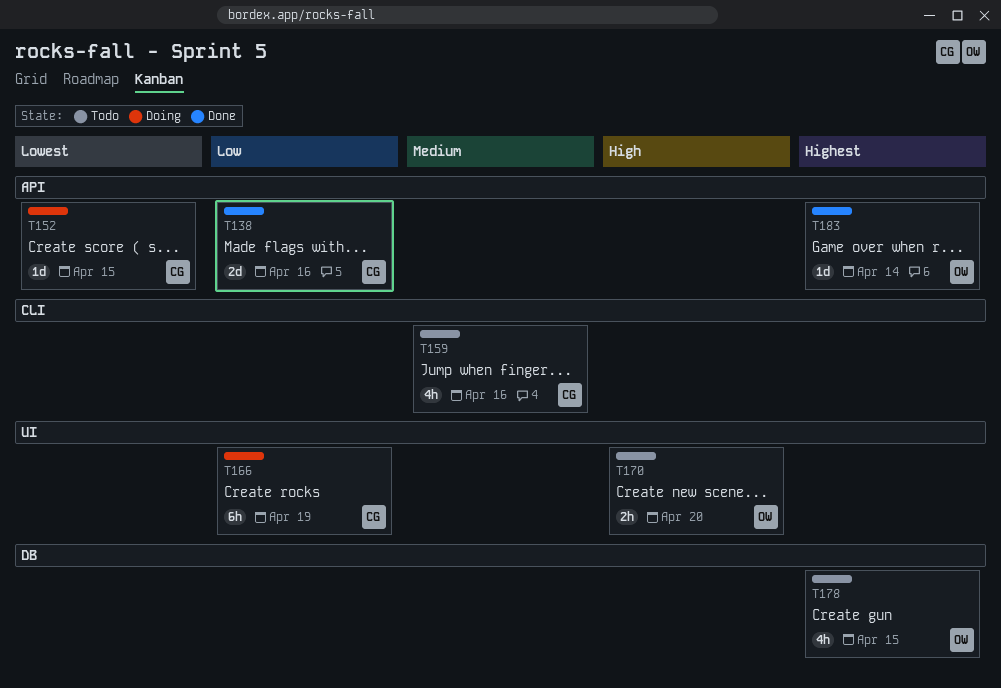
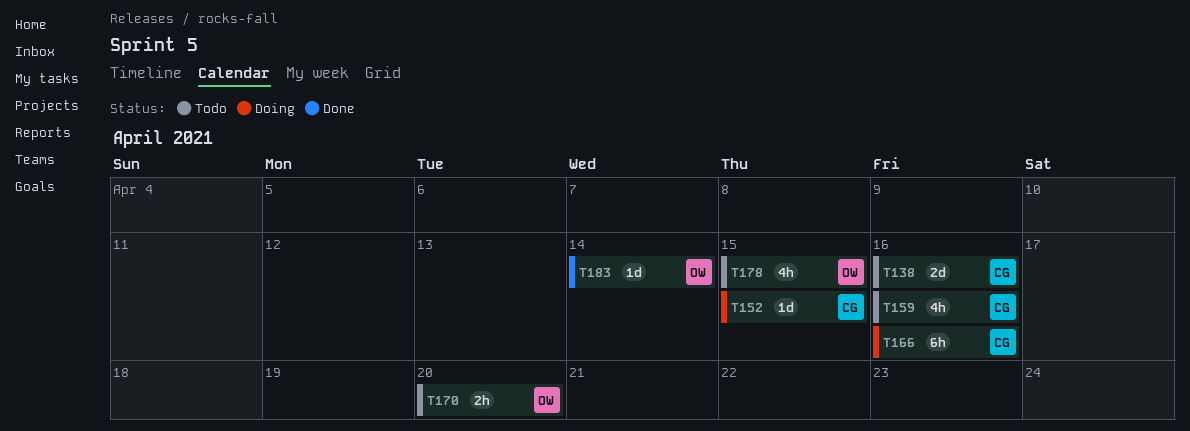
T138, status: Done -> Todo
T166, due: Apr 19 -> Apr 16

